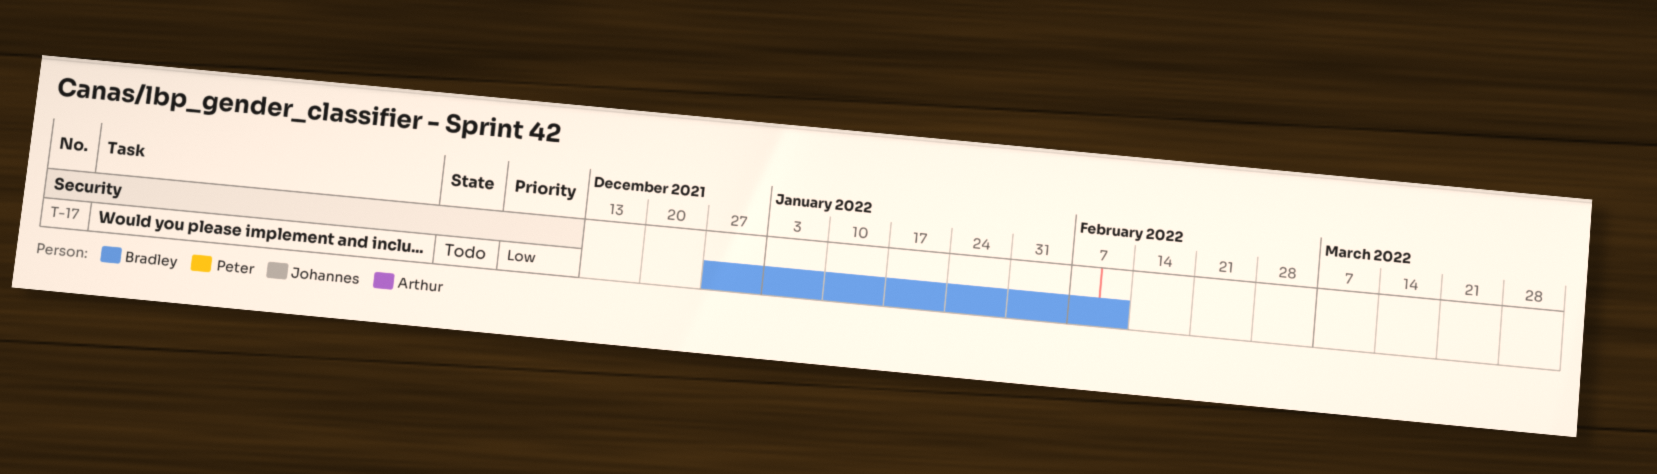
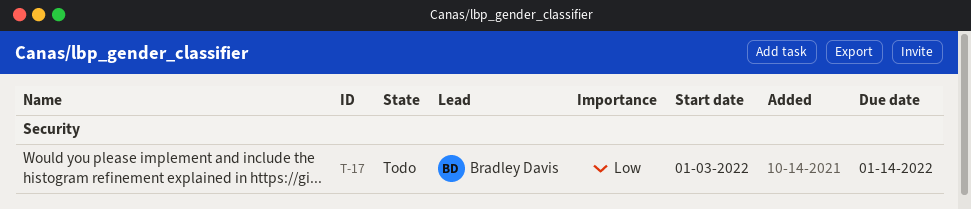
T-17, start: Dec 27 -> Jan 3
T-17, due: Feb 11 -> Jan 14

